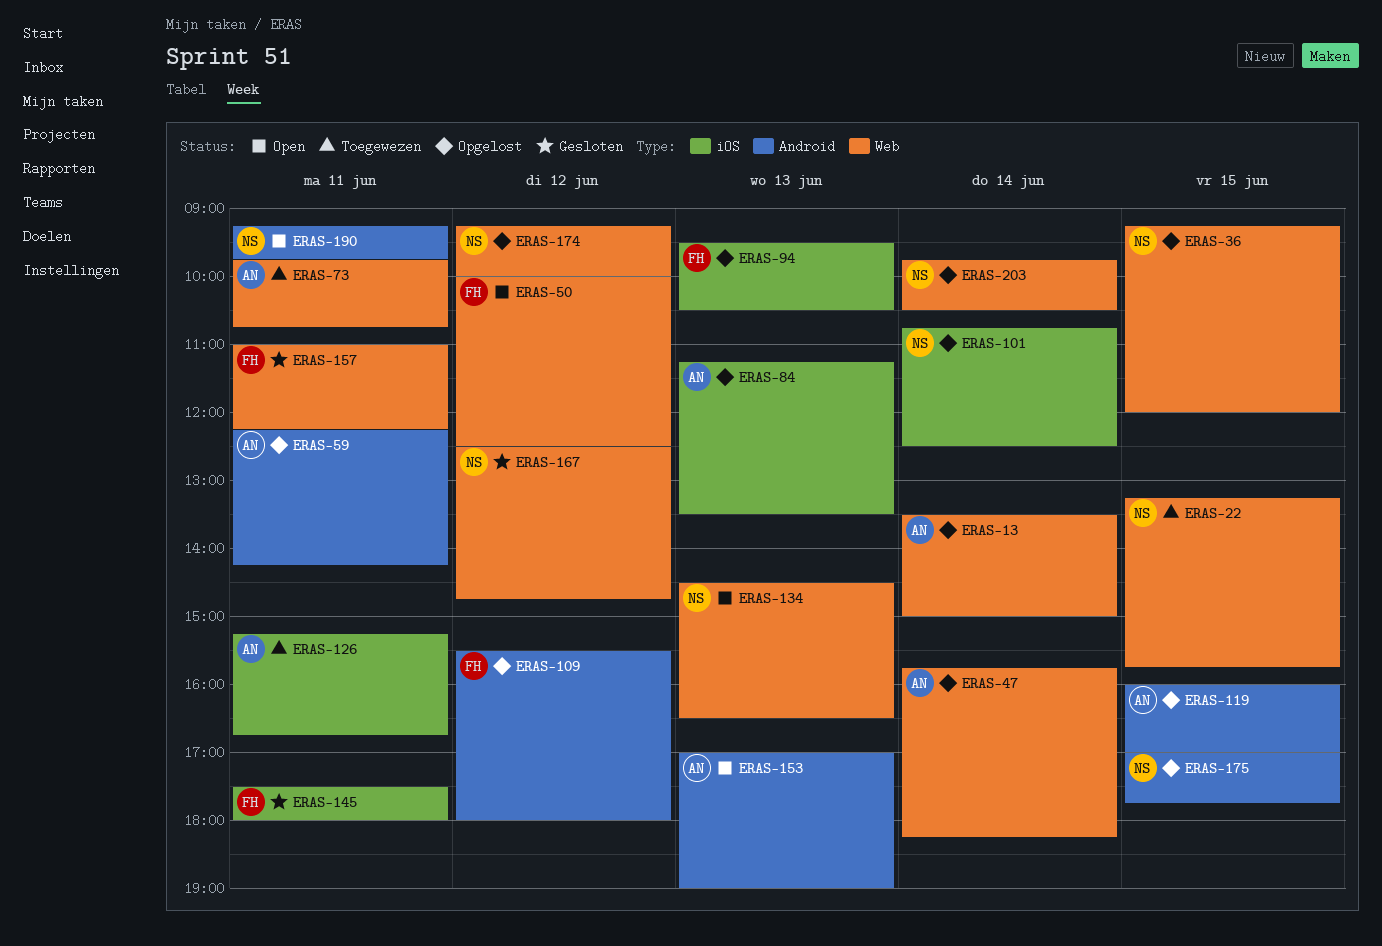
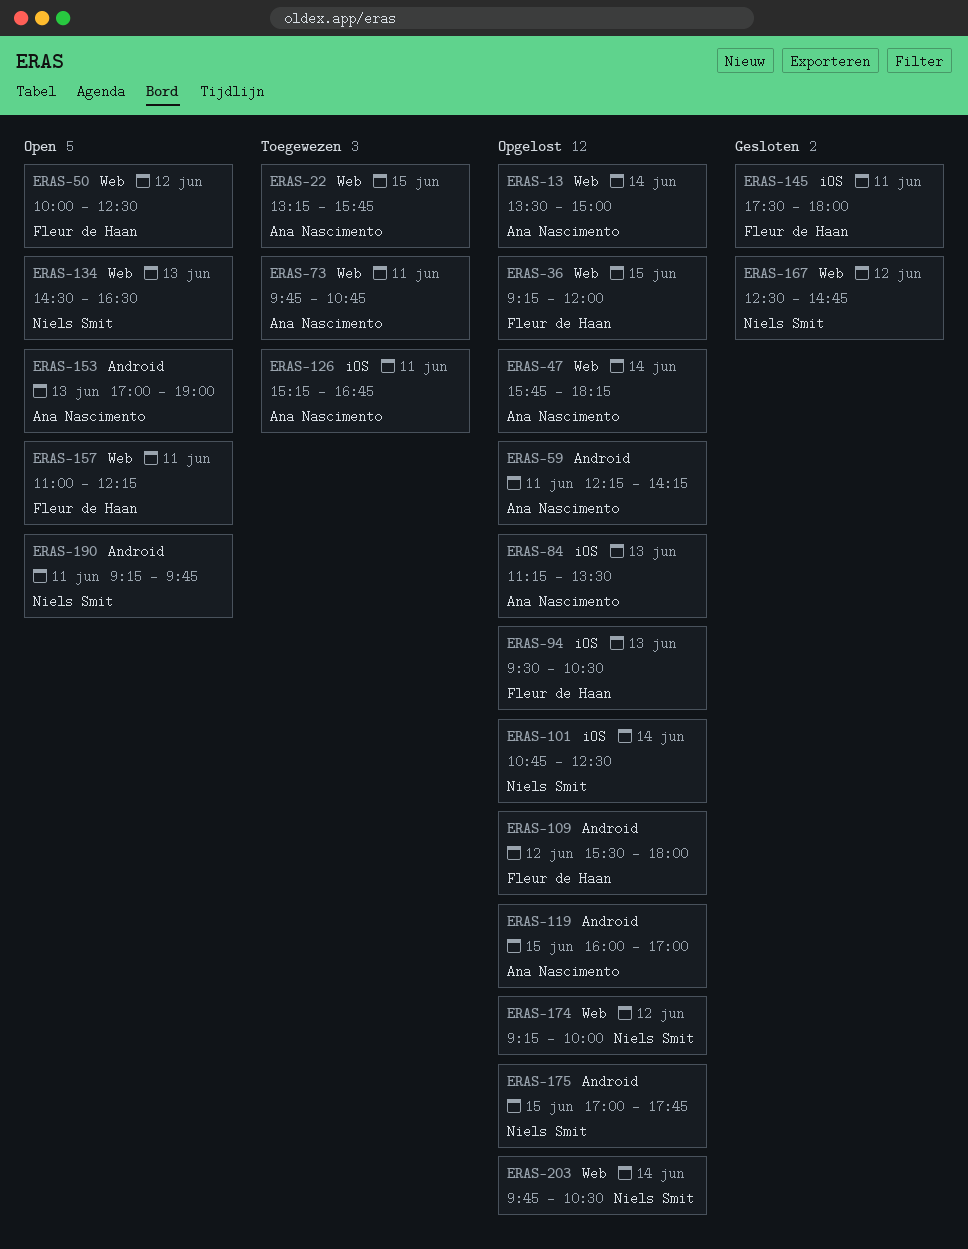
ERAS-22, owner: Niels Smit -> Ana Nascimento
ERAS-36, owner: Niels Smit -> Fleur de Haan
ERAS-157, status: Gesloten -> Open

